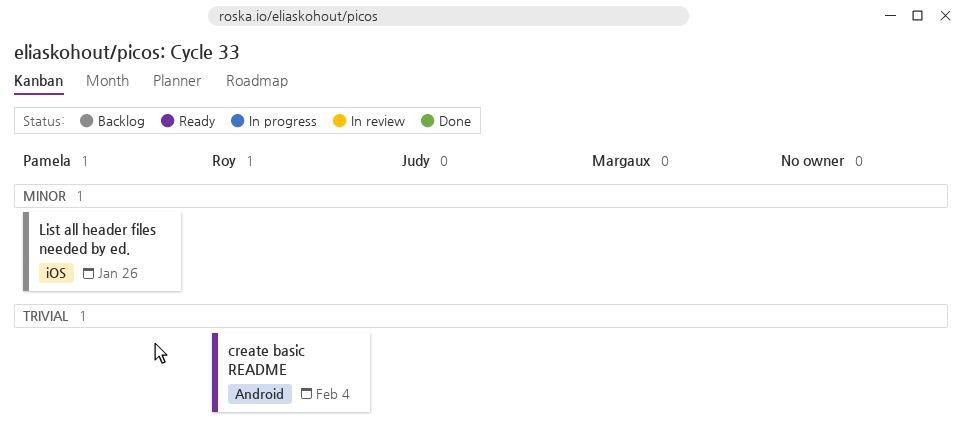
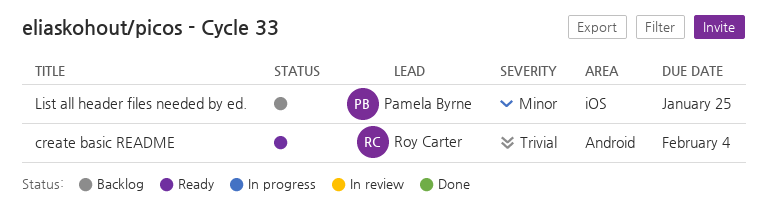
List all header files needed by ed., due: Jan 26 -> Jan 25

